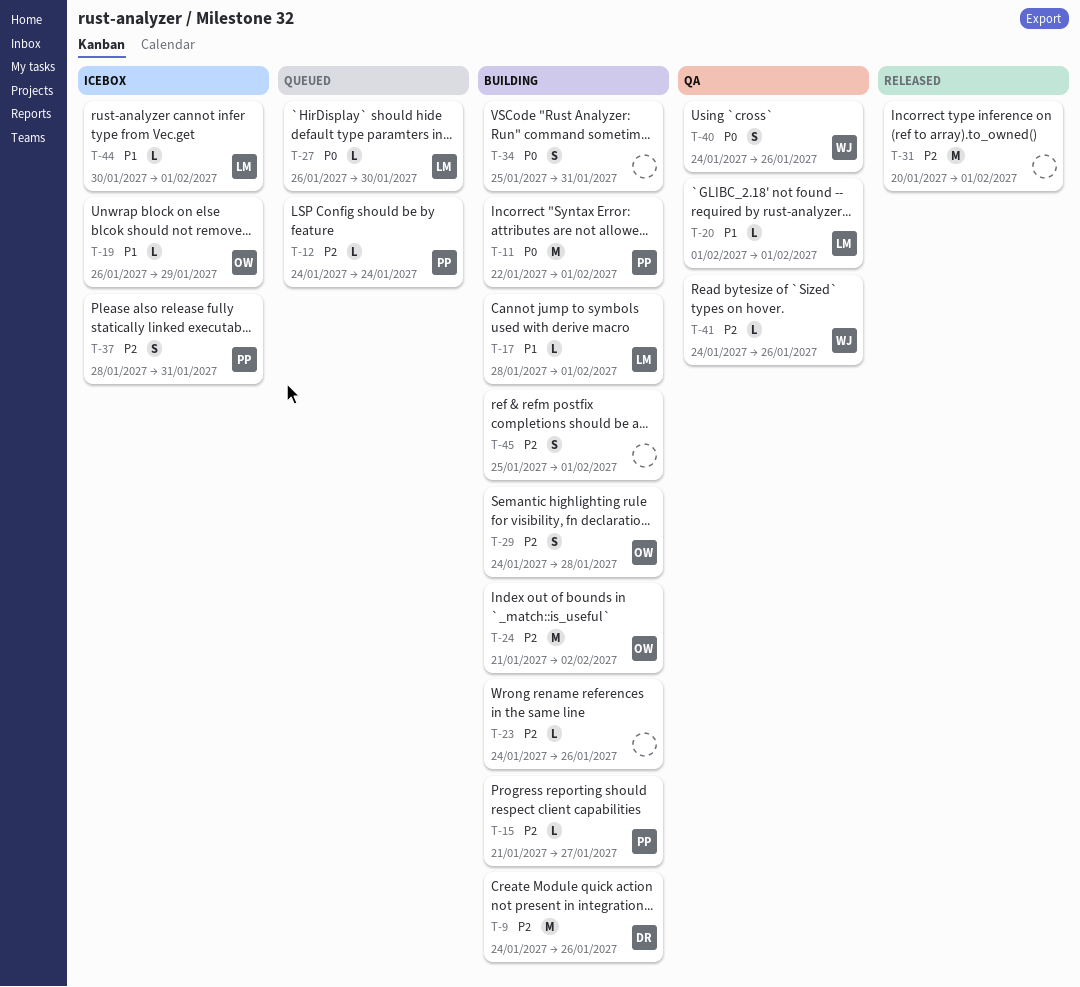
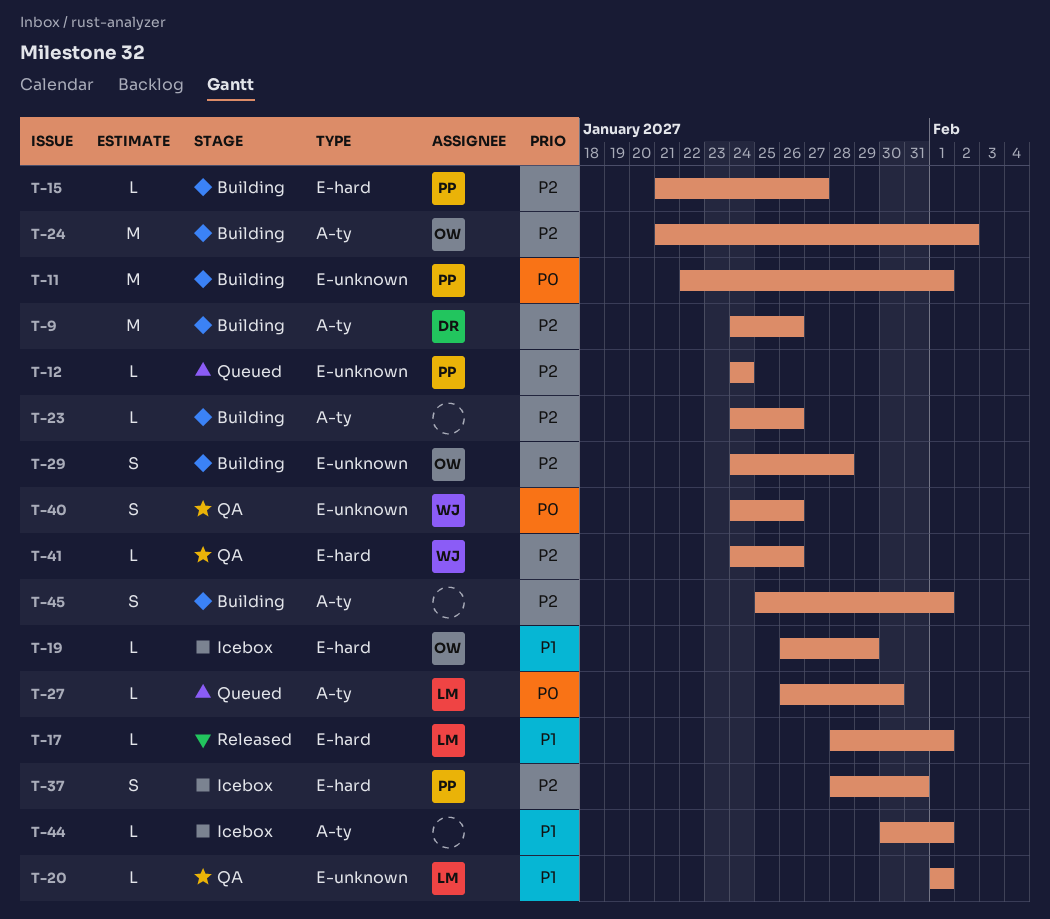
T-17, status: Building -> Released
T-31: present -> none
T-34: present -> none
T-44, owner: LM -> none

